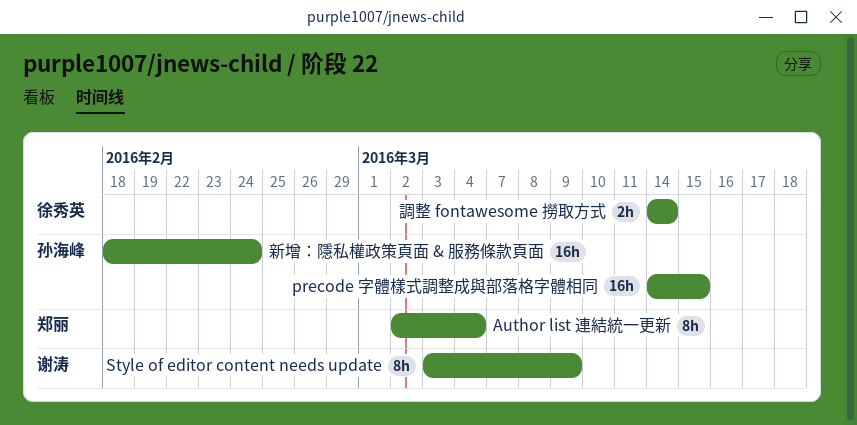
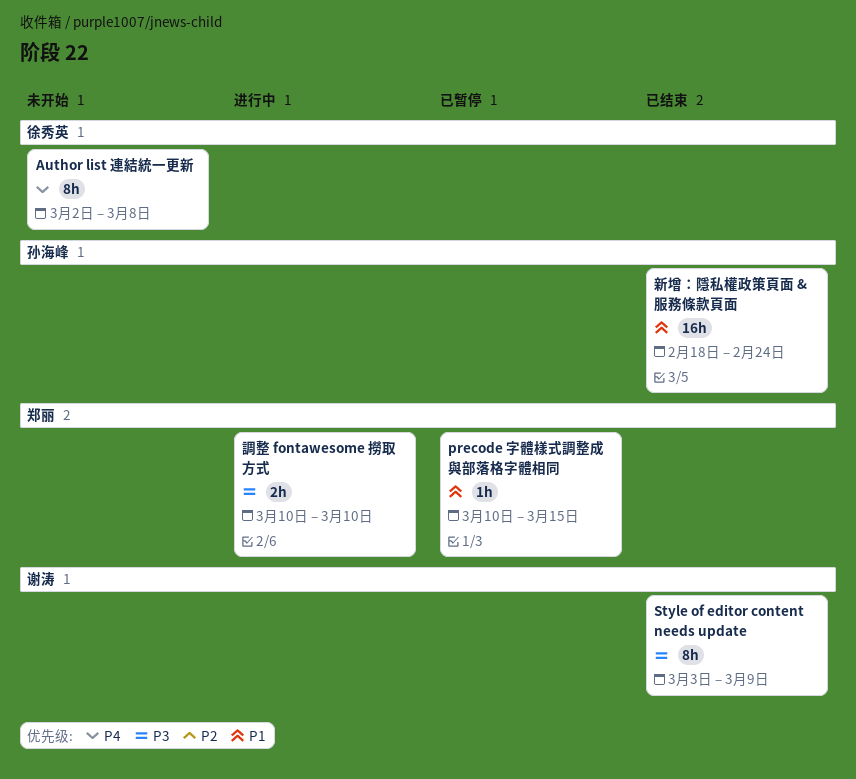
Author list 連結統一更新, owner: 郑丽 -> 徐秀英
Author list 連結統一更新, due: Mar 4 -> Mar 8
precode 字體樣式調整成與部落格字體相同, owner: 孙海峰 -> 郑丽
precode 字體樣式調整成與部落格字體相同, estimate: 16h -> 1h
precode 字體樣式調整成與部落格字體相同, start: Mar 14 -> Mar 10
調整 fontawesome 撈取方式, owner: 徐秀英 -> 郑丽
調整 fontawesome 撈取方式, start: Mar 14 -> Mar 10
調整 fontawesome 撈取方式, due: Mar 14 -> Mar 10

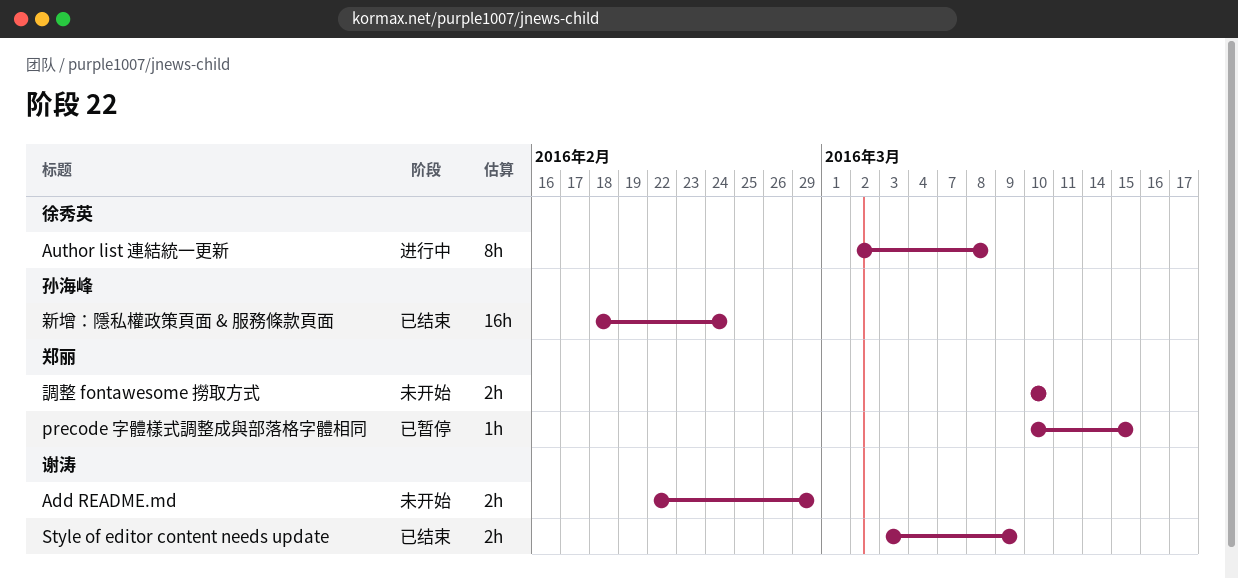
Add README.md: none -> present
Author list 連結統一更新, status: 未开始 -> 进行中
Style of editor content needs update, estimate: 8h -> 2h
調整 fontawesome 撈取方式, status: 进行中 -> 未开始

